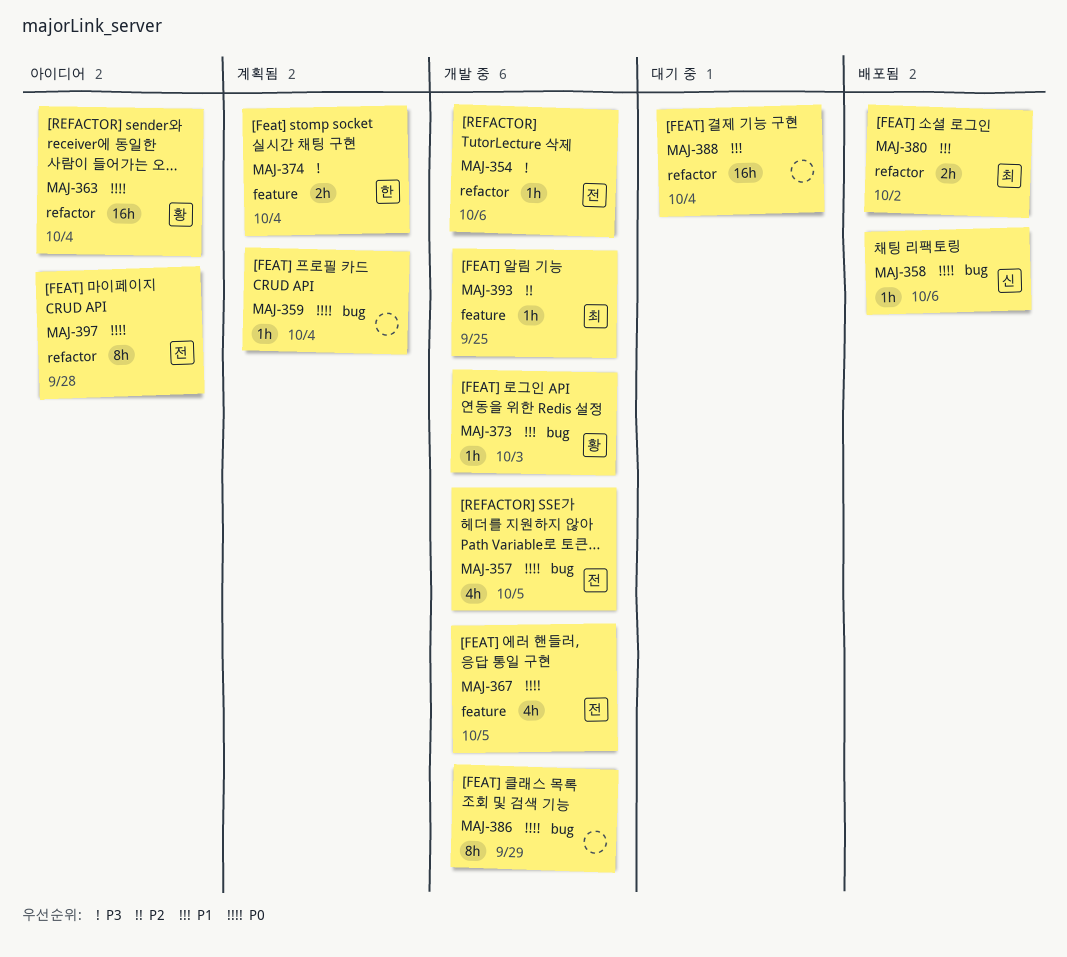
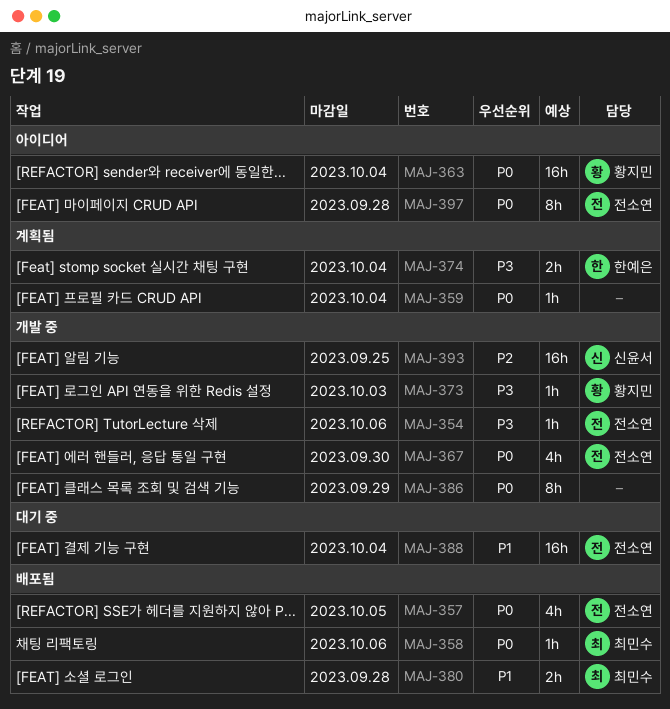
MAJ-357, status: 개발 중 -> 배포됨
MAJ-358, owner: 신윤서 -> 최민수
MAJ-367, due: Oct 5 -> Sep 30
MAJ-373, priority: P1 -> P3
MAJ-380, due: Oct 2 -> Sep 28
MAJ-388, owner: none -> 전소연
MAJ-393, owner: 최민수 -> 신윤서
MAJ-393, estimate: 1h -> 16h

